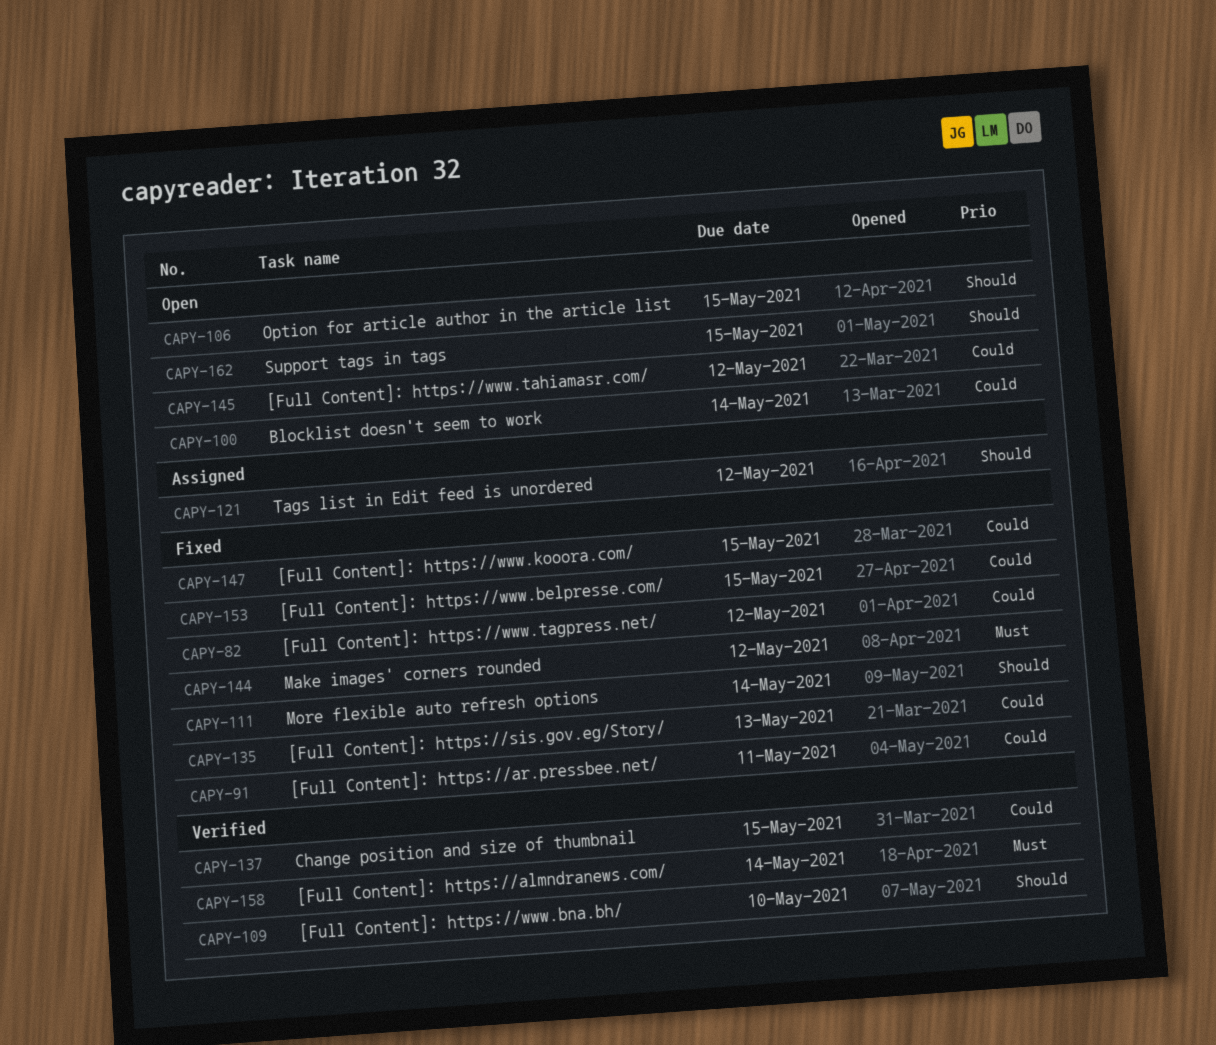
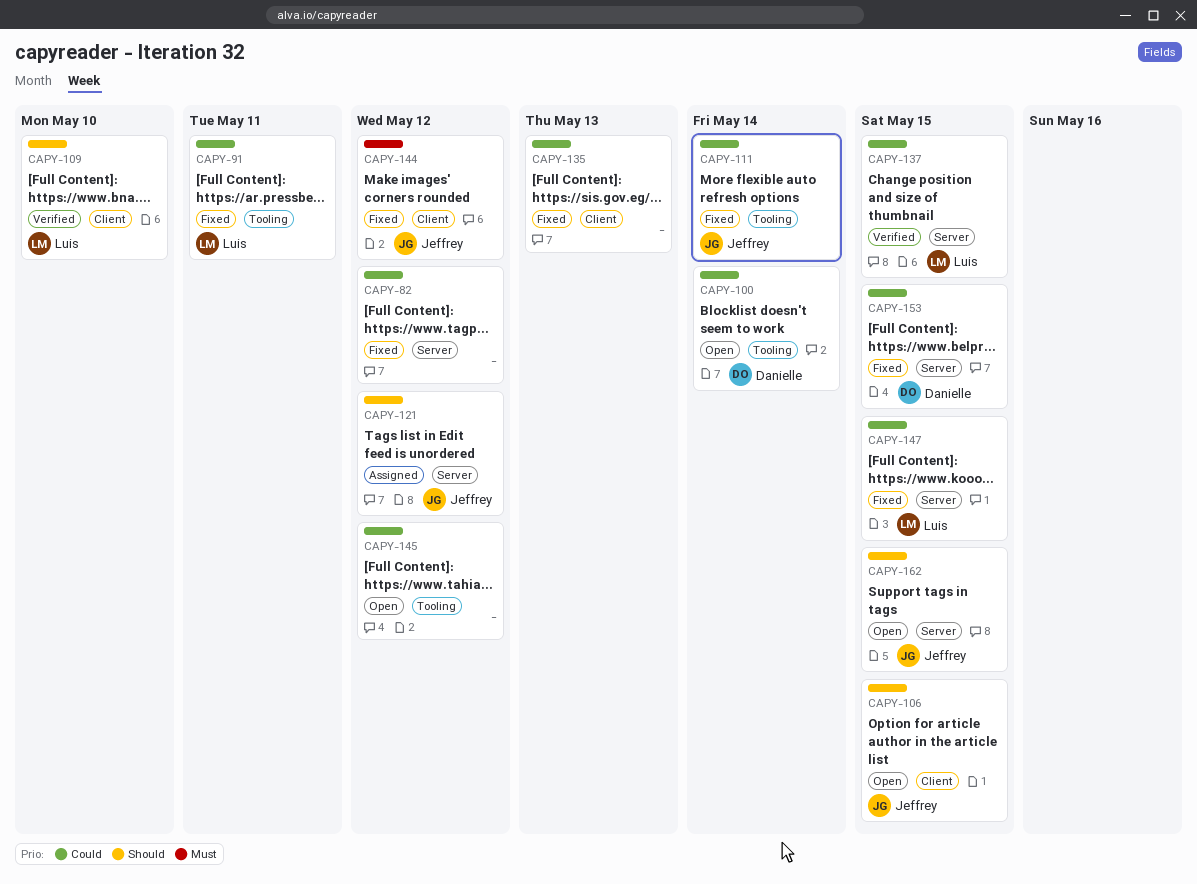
CAPY-111, priority: Should -> Could
CAPY-158: present -> none

